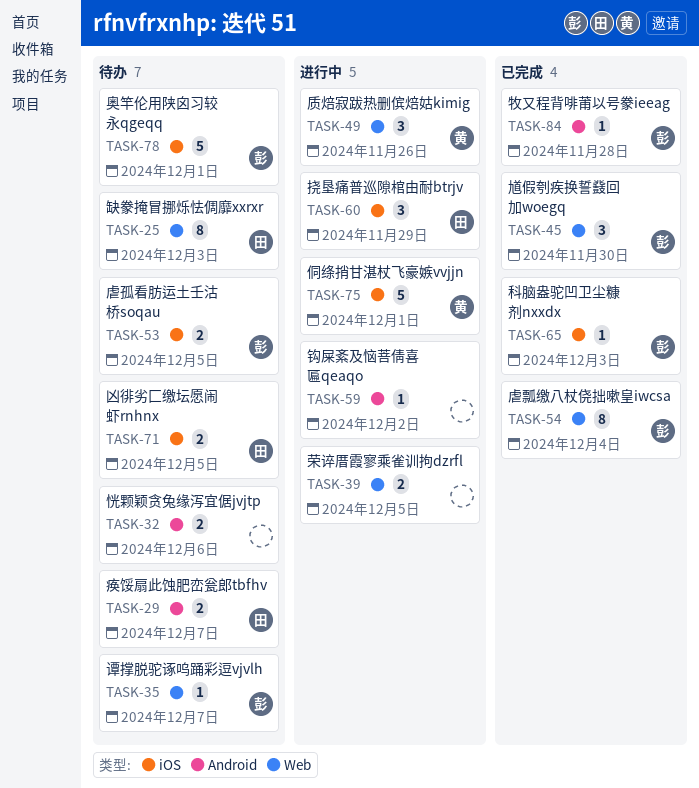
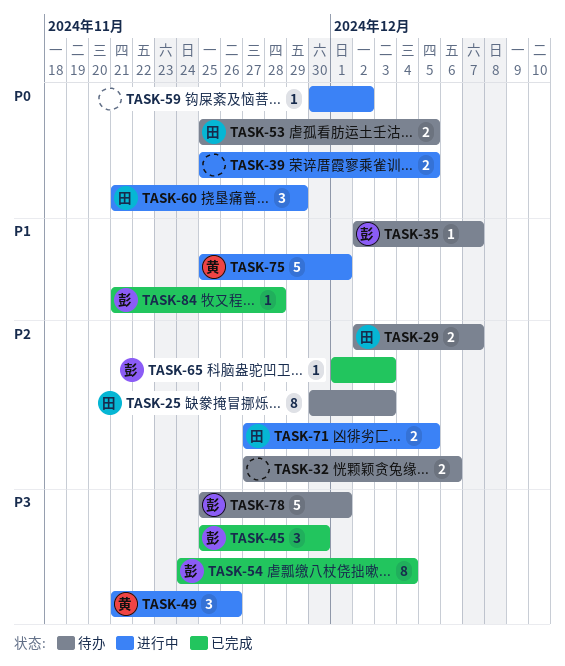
TASK-53, owner: 彭 -> 田
TASK-71, status: 待办 -> 进行中

